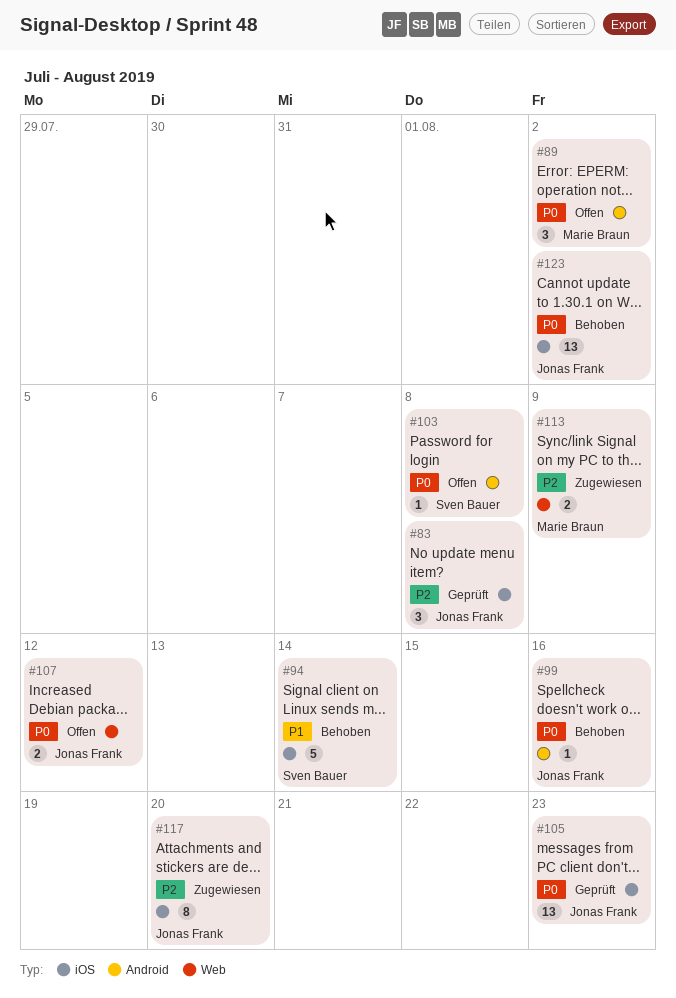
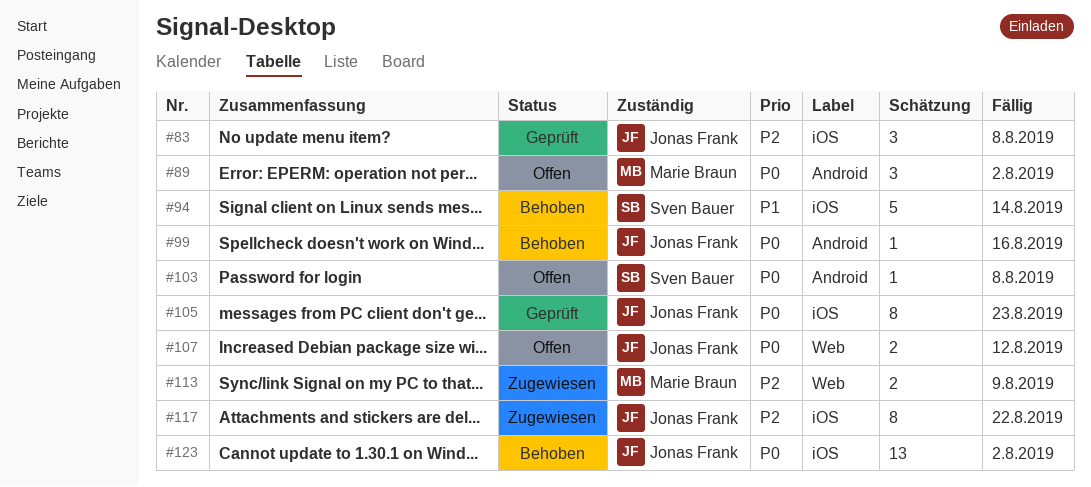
#105, estimate: 13 -> 8
#117, due: Aug 20 -> Aug 22

